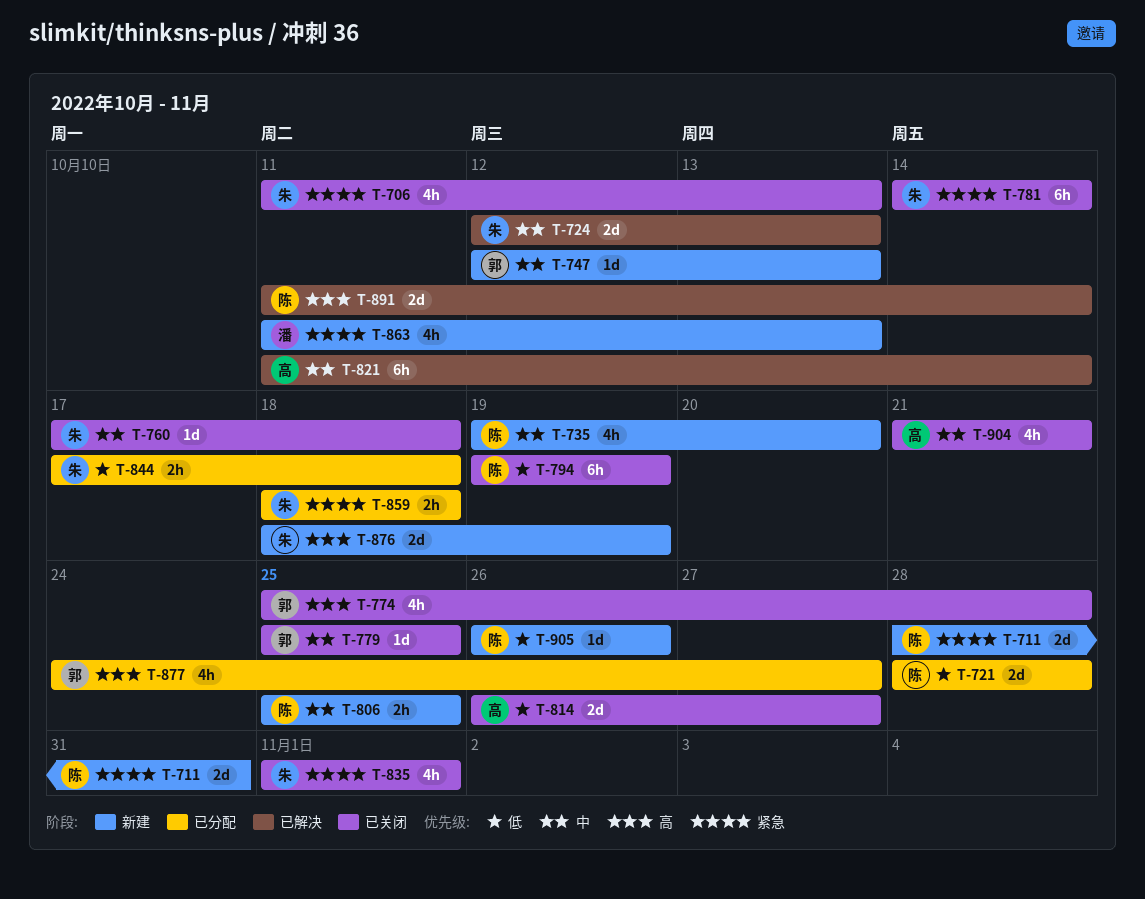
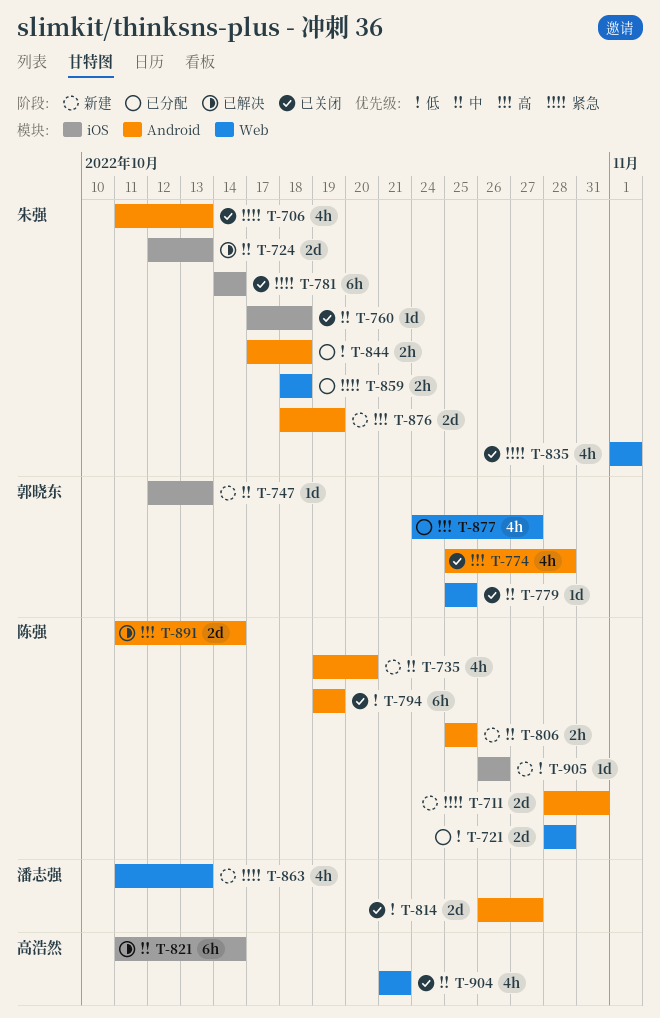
T-814, owner: 高浩然 -> 潘志强

